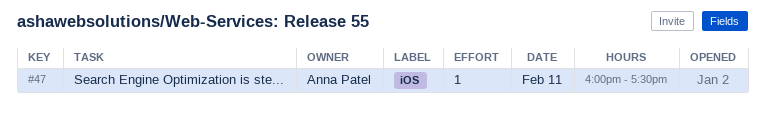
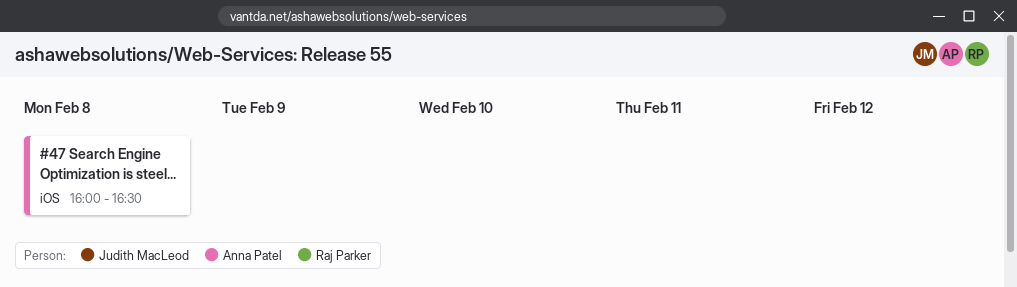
#47, day: Feb 11 -> Feb 8
#47, ends: 17:30 -> 16:30

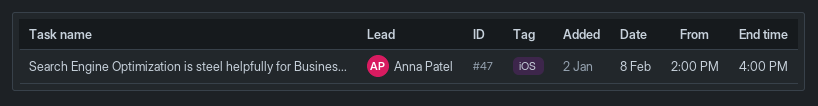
#47, begins: 16:00 -> 14:00
#47, ends: 16:30 -> 16:00

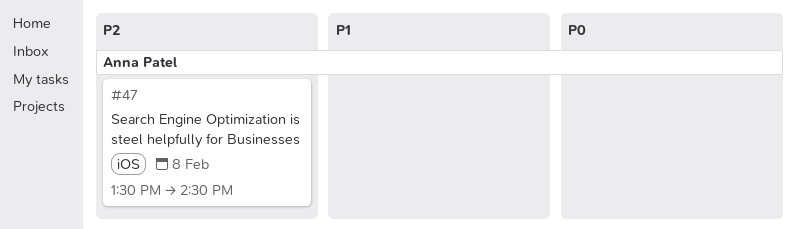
#47, begins: 14:00 -> 13:30
#47, ends: 16:00 -> 14:30

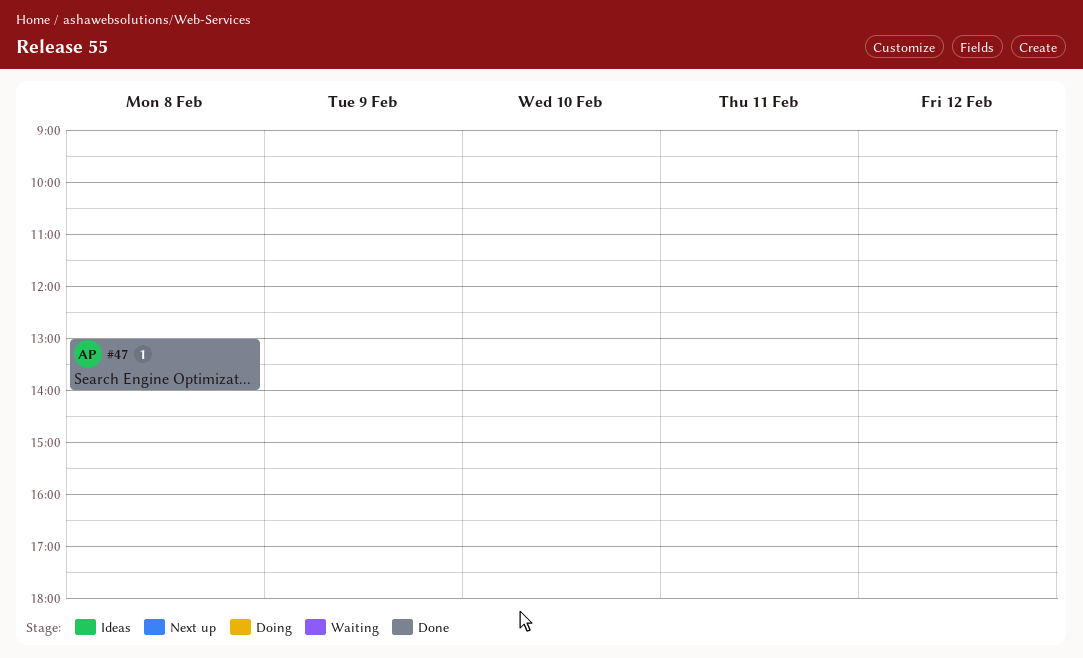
#47, begins: 13:30 -> 13:00
#47, ends: 14:30 -> 14:00

